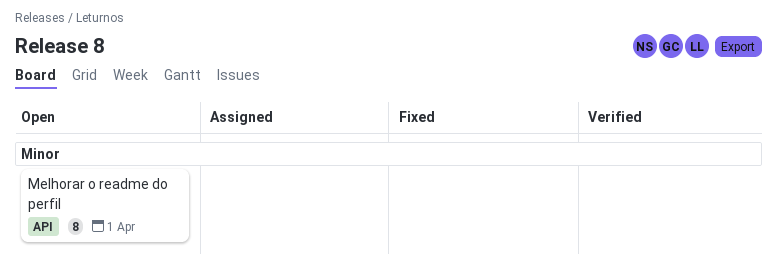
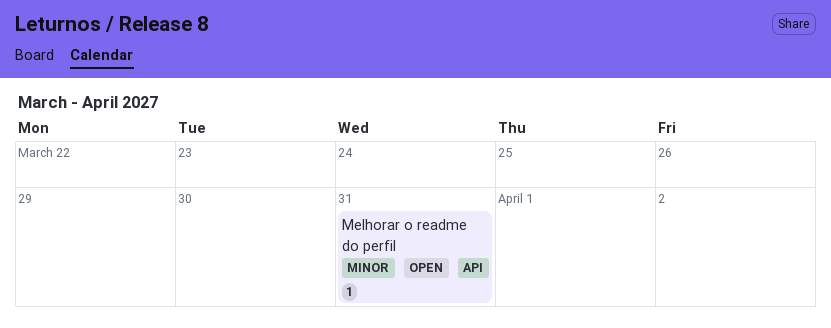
Melhorar o readme do perfil, estimate: 8 -> 1
Melhorar o readme do perfil, due: Apr 1 -> Mar 31

